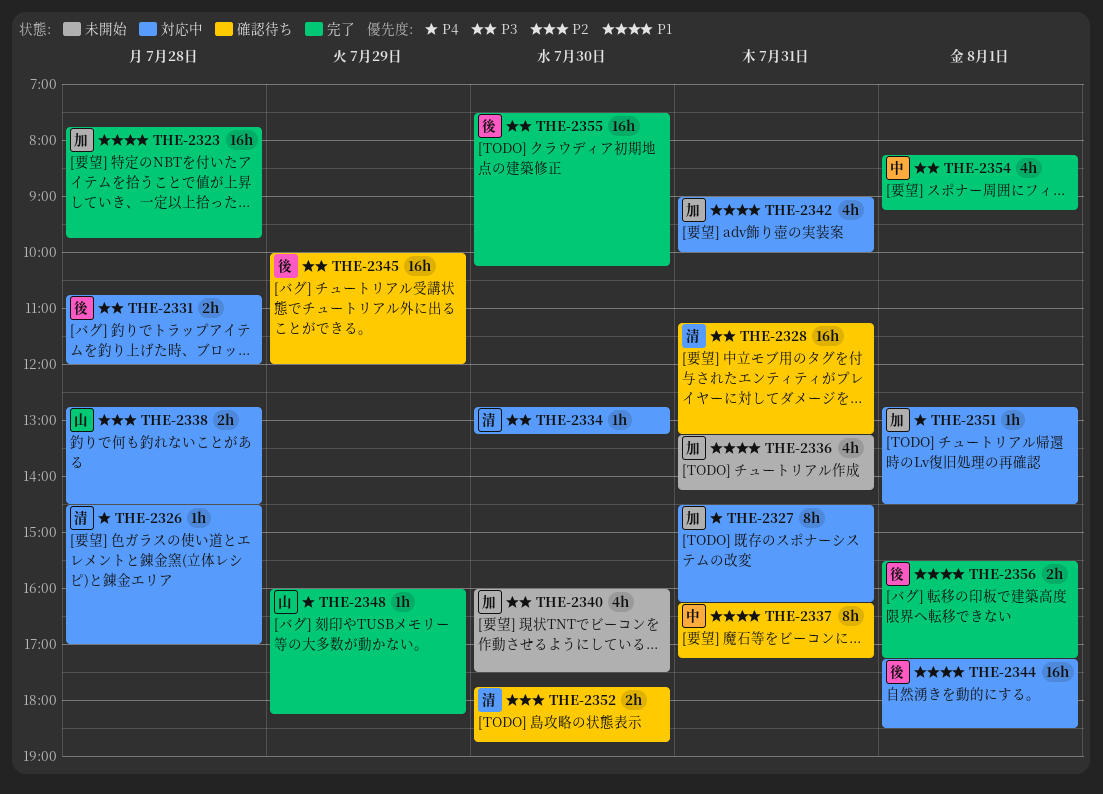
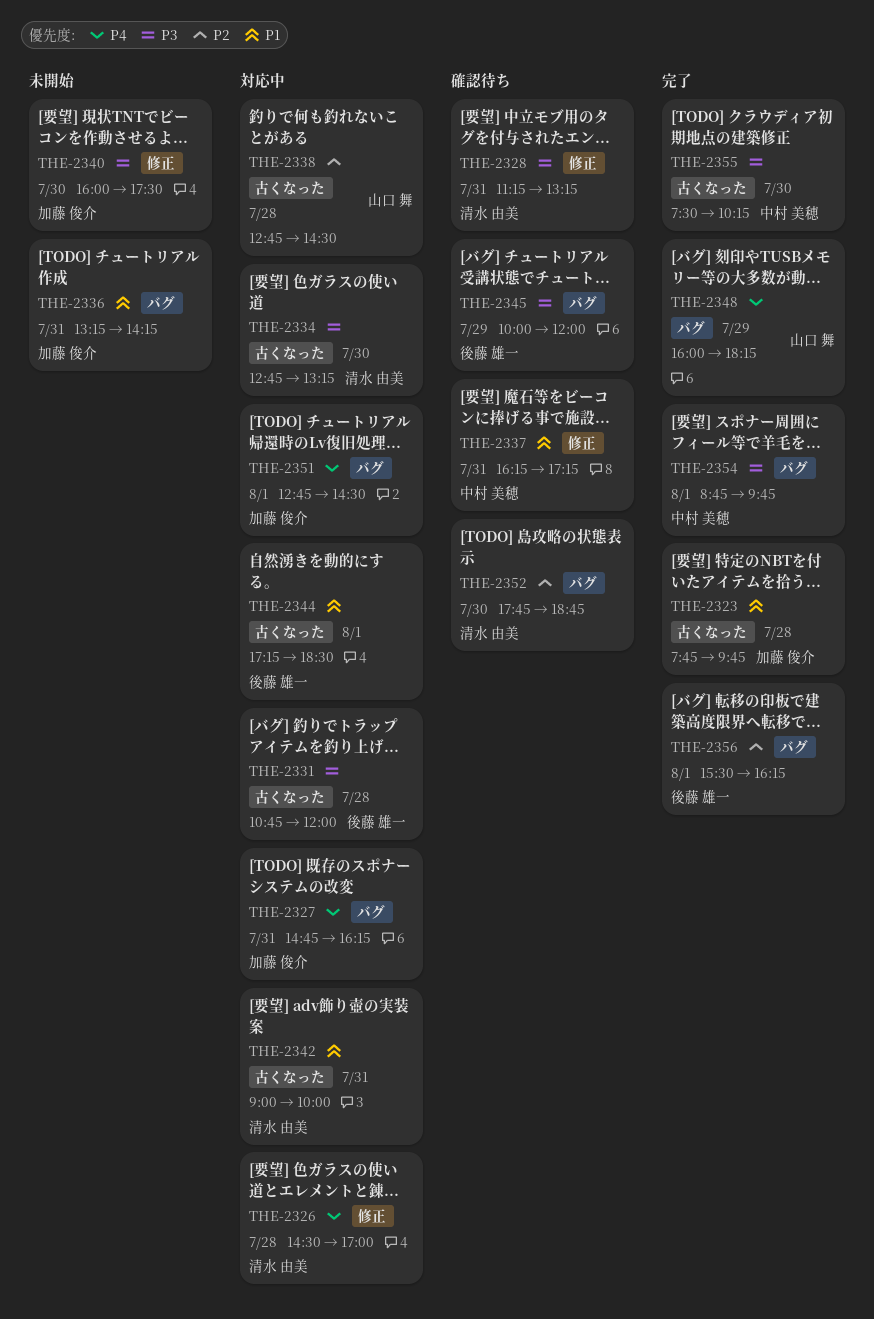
THE-2327, begins: 14:30 -> 14:45
THE-2342, owner: 加藤 俊介 -> 清水 由美
THE-2354, begins: 08:15 -> 08:45
THE-2354, ends: 09:15 -> 09:45
THE-2355, owner: 後藤 雄一 -> 中村 美穂
THE-2356, priority: P1 -> P2
THE-2356, ends: 17:15 -> 16:15

